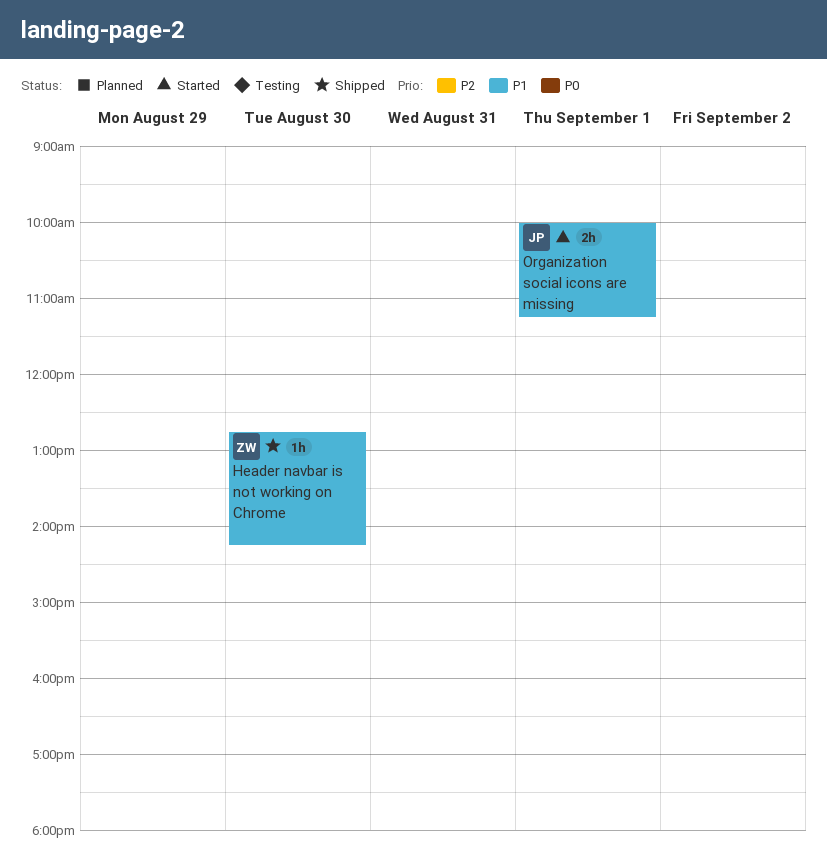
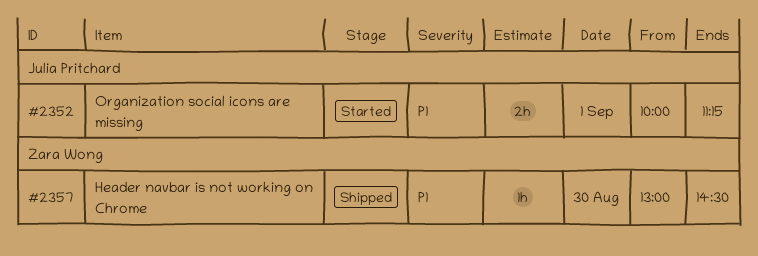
Header navbar is not working on Chrome, begins: 12:45 -> 13:00
Header navbar is not working on Chrome, ends: 14:15 -> 14:30

